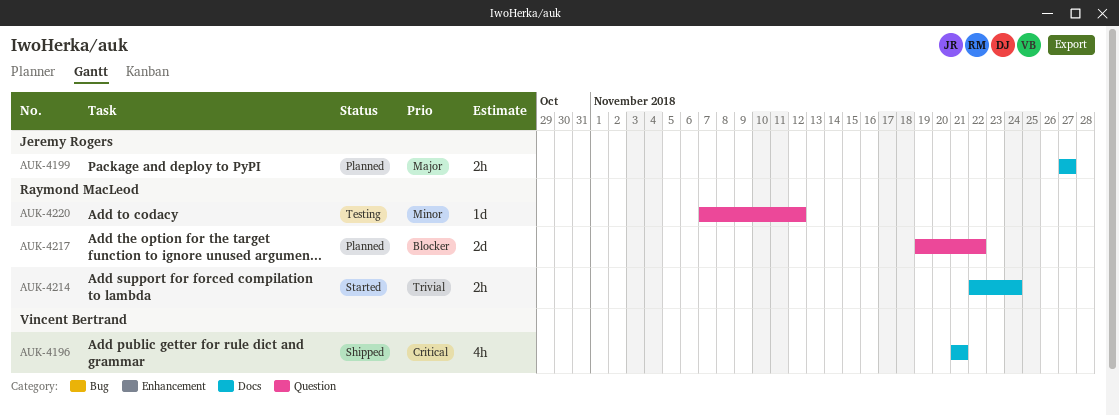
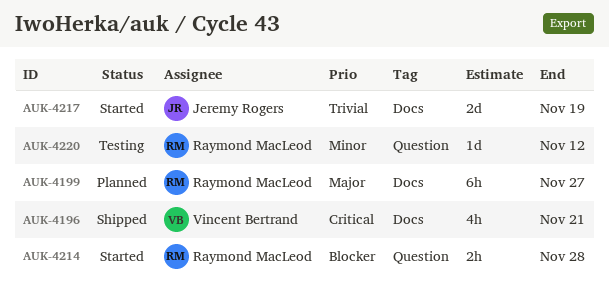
AUK-4199, owner: Jeremy Rogers -> Raymond MacLeod
AUK-4199, estimate: 2h -> 6h
AUK-4214, priority: Trivial -> Blocker
AUK-4214, label: Docs -> Question
AUK-4214, due: Nov 24 -> Nov 28
AUK-4217, status: Planned -> Started
AUK-4217, owner: Raymond MacLeod -> Jeremy Rogers
AUK-4217, priority: Blocker -> Trivial
AUK-4217, label: Question -> Docs
AUK-4217, due: Nov 22 -> Nov 19

